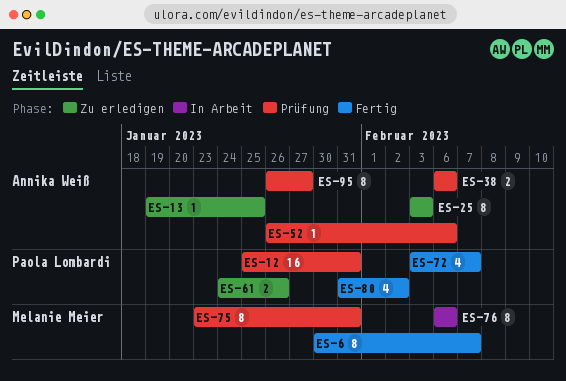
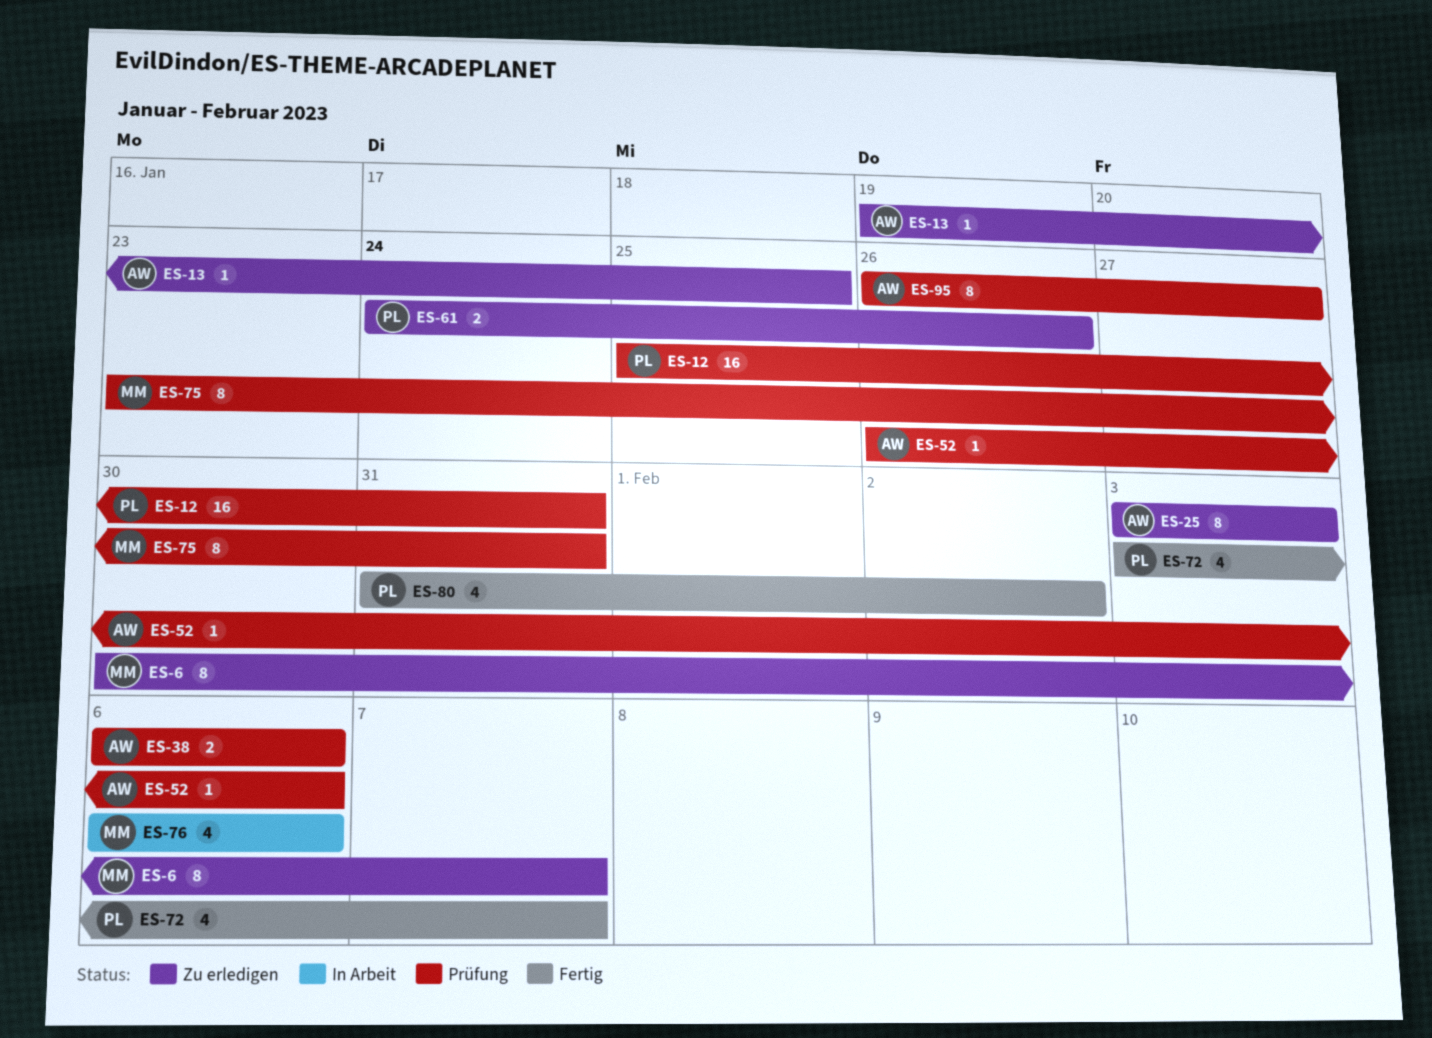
ES-6, status: Fertig -> Zu erledigen
ES-76, estimate: 8 -> 4

